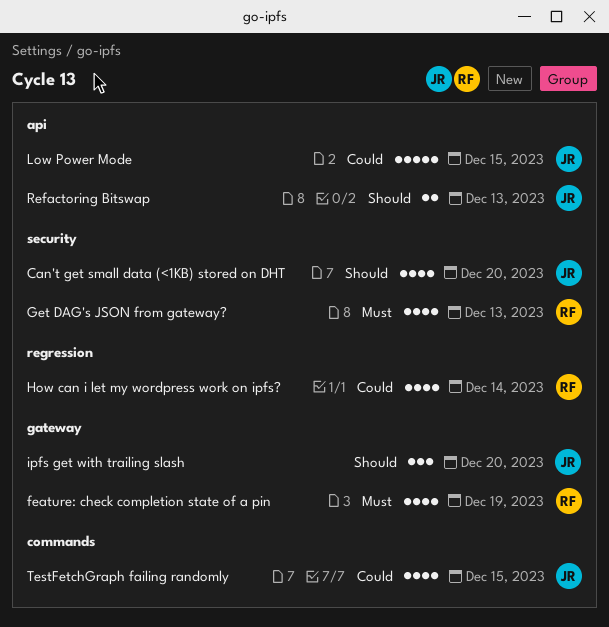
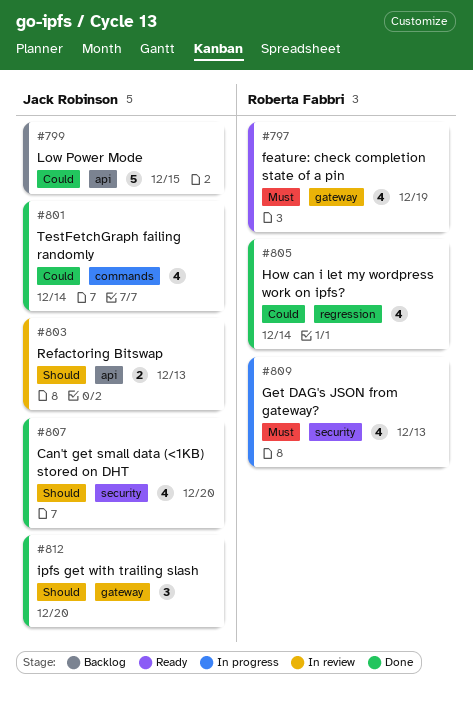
TestFetchGraph failing randomly, due: Dec 15 -> Dec 14

